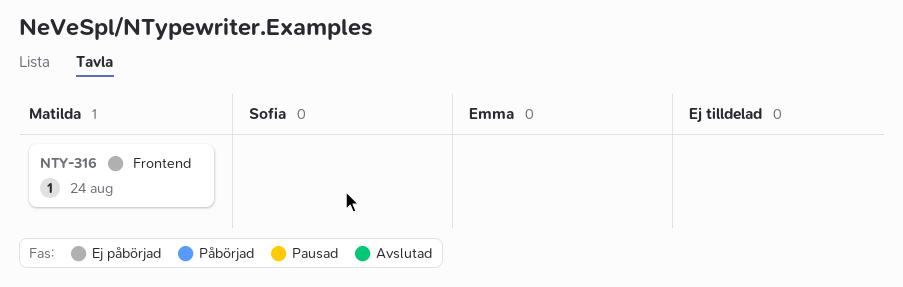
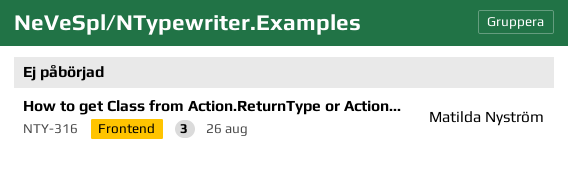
NTY-316, estimate: 1 -> 3
NTY-316, due: Aug 24 -> Aug 26

